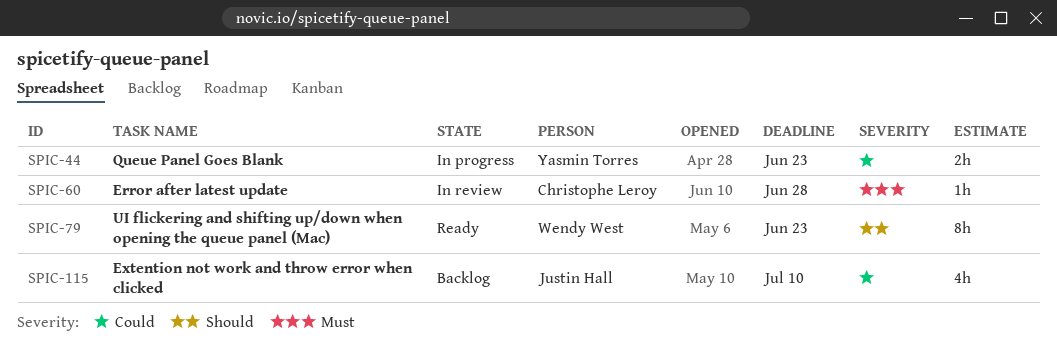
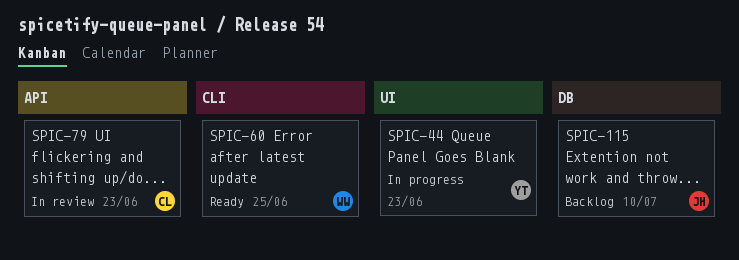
SPIC-60, status: In review -> Ready
SPIC-60, owner: Christophe Leroy -> Wendy West
SPIC-60, due: Jun 28 -> Jun 25
SPIC-79, status: Ready -> In review
SPIC-79, owner: Wendy West -> Christophe Leroy

